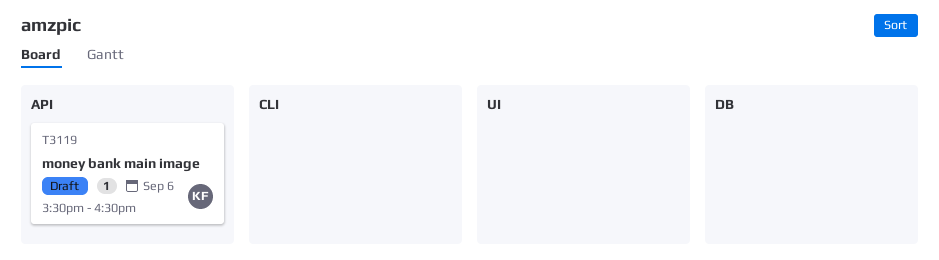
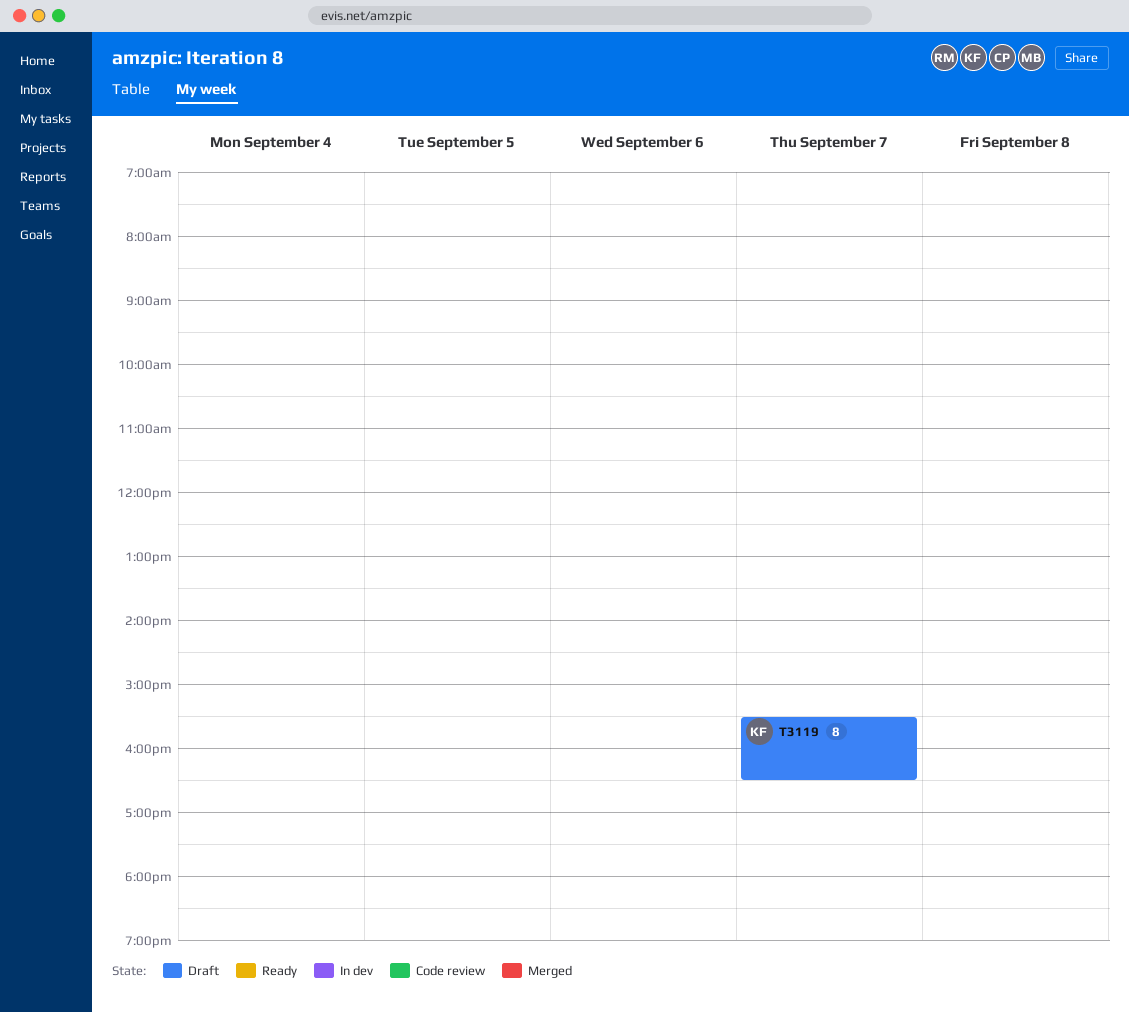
T3119, estimate: 1 -> 8
T3119, day: Sep 6 -> Sep 7

